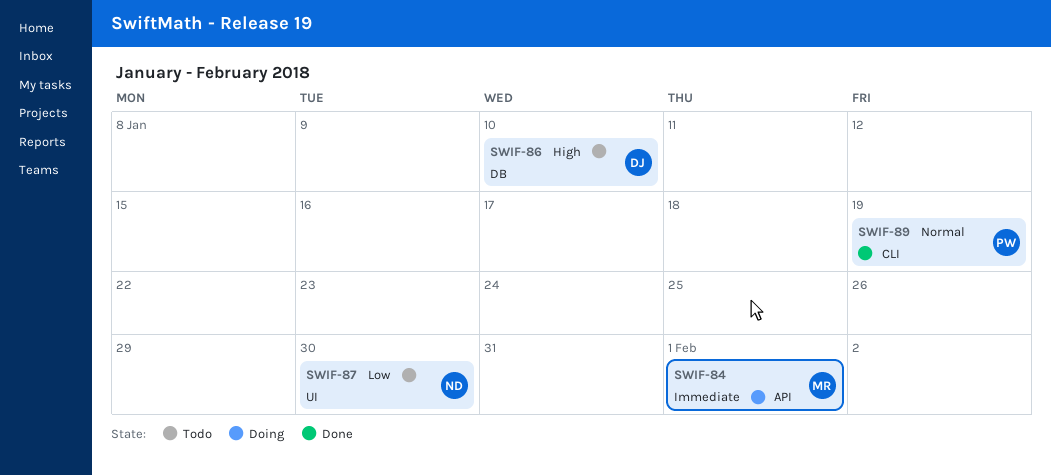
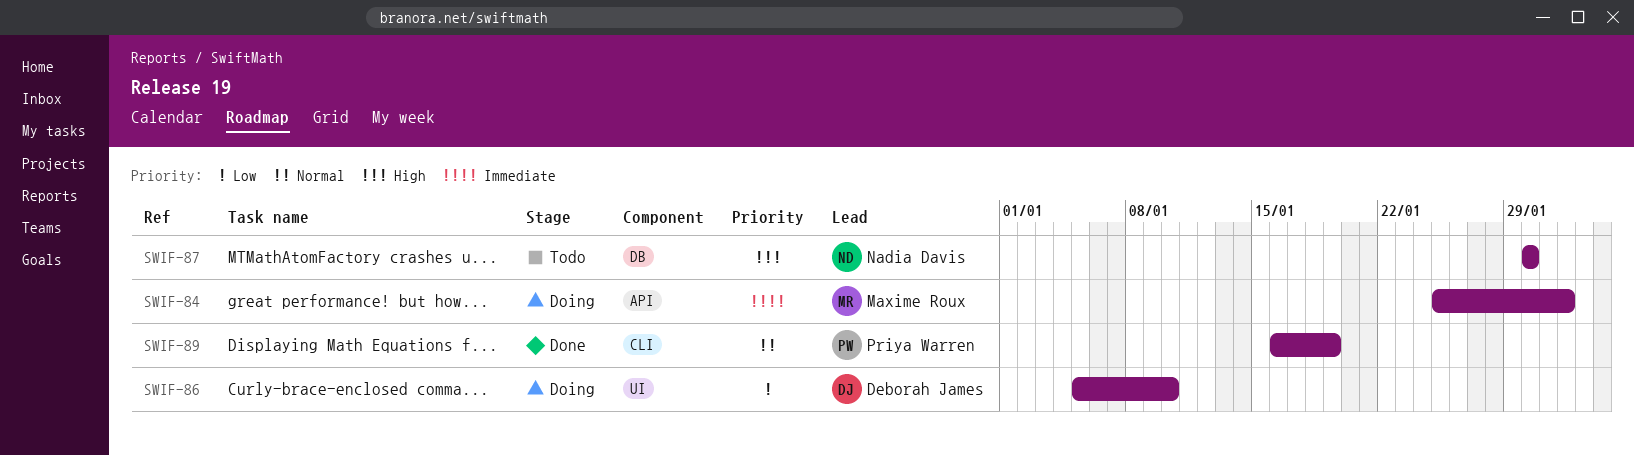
SWIF-86, status: Todo -> Doing
SWIF-86, priority: High -> Low
SWIF-86, label: DB -> UI
SWIF-87, priority: Low -> High
SWIF-87, label: UI -> DB

